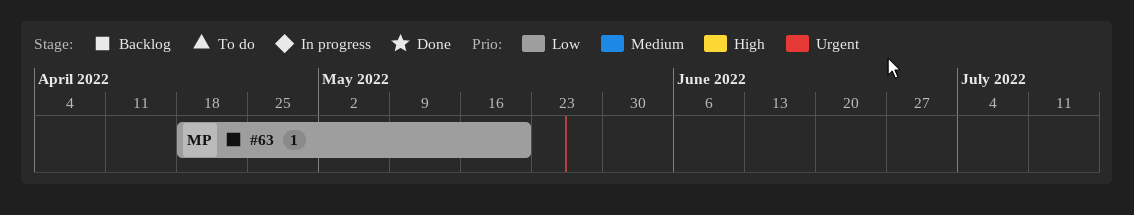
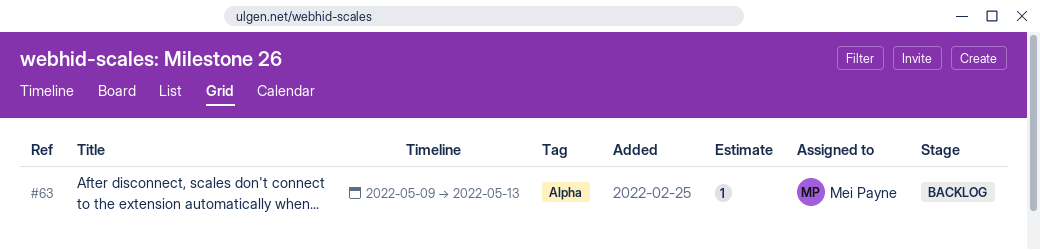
#63, start: Apr 18 -> May 9
#63, due: May 20 -> May 13

